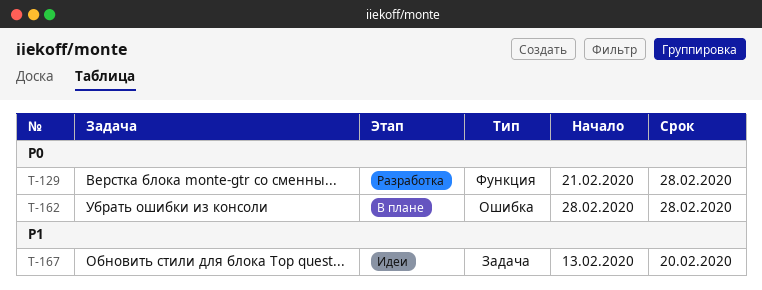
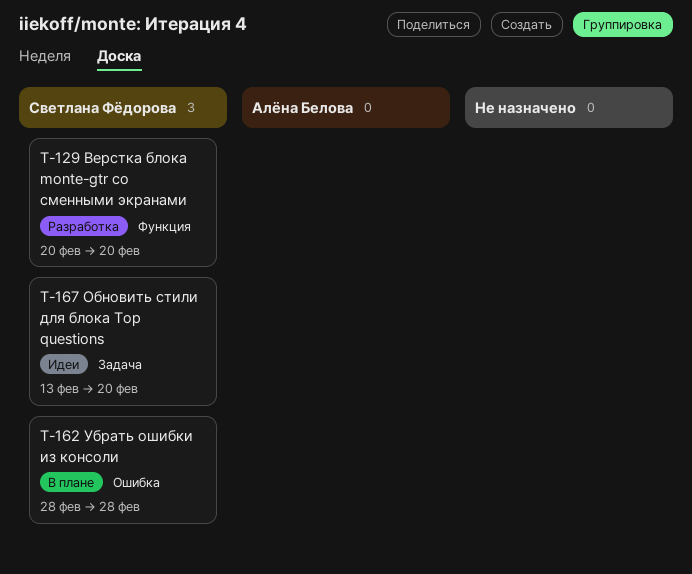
T-129, start: Feb 21 -> Feb 20
T-129, due: Feb 28 -> Feb 20

